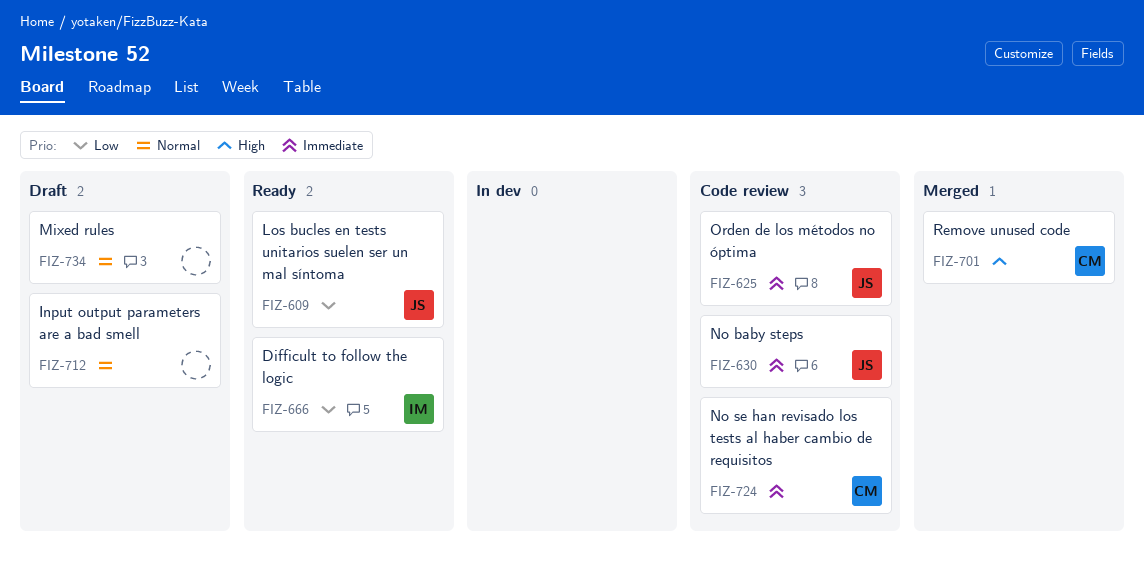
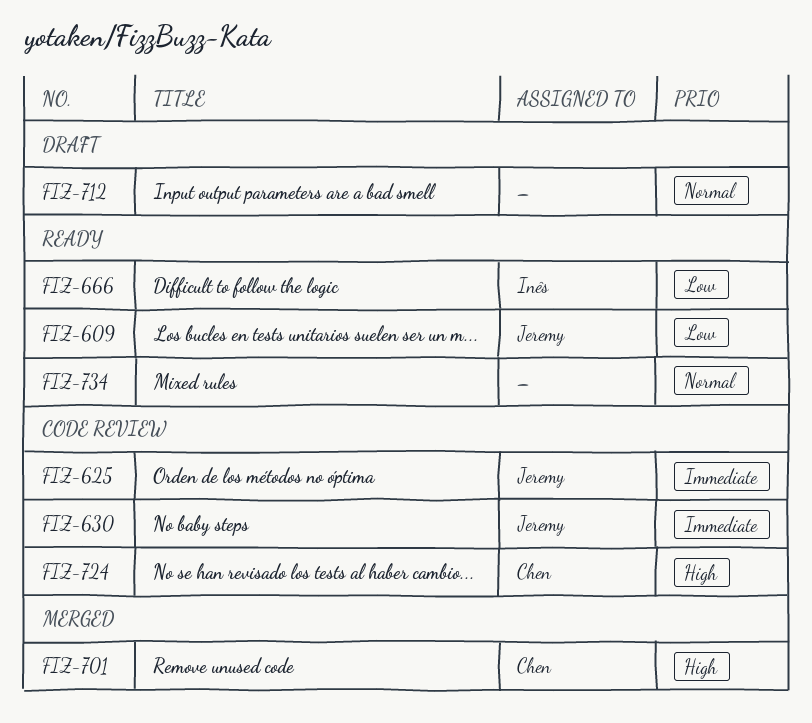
FIZ-724, priority: Immediate -> High
FIZ-734, status: Draft -> Ready

